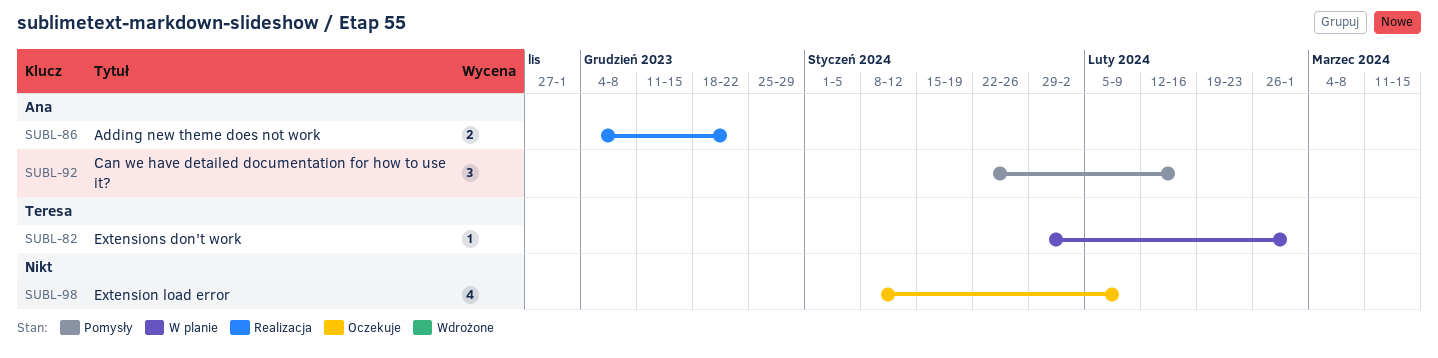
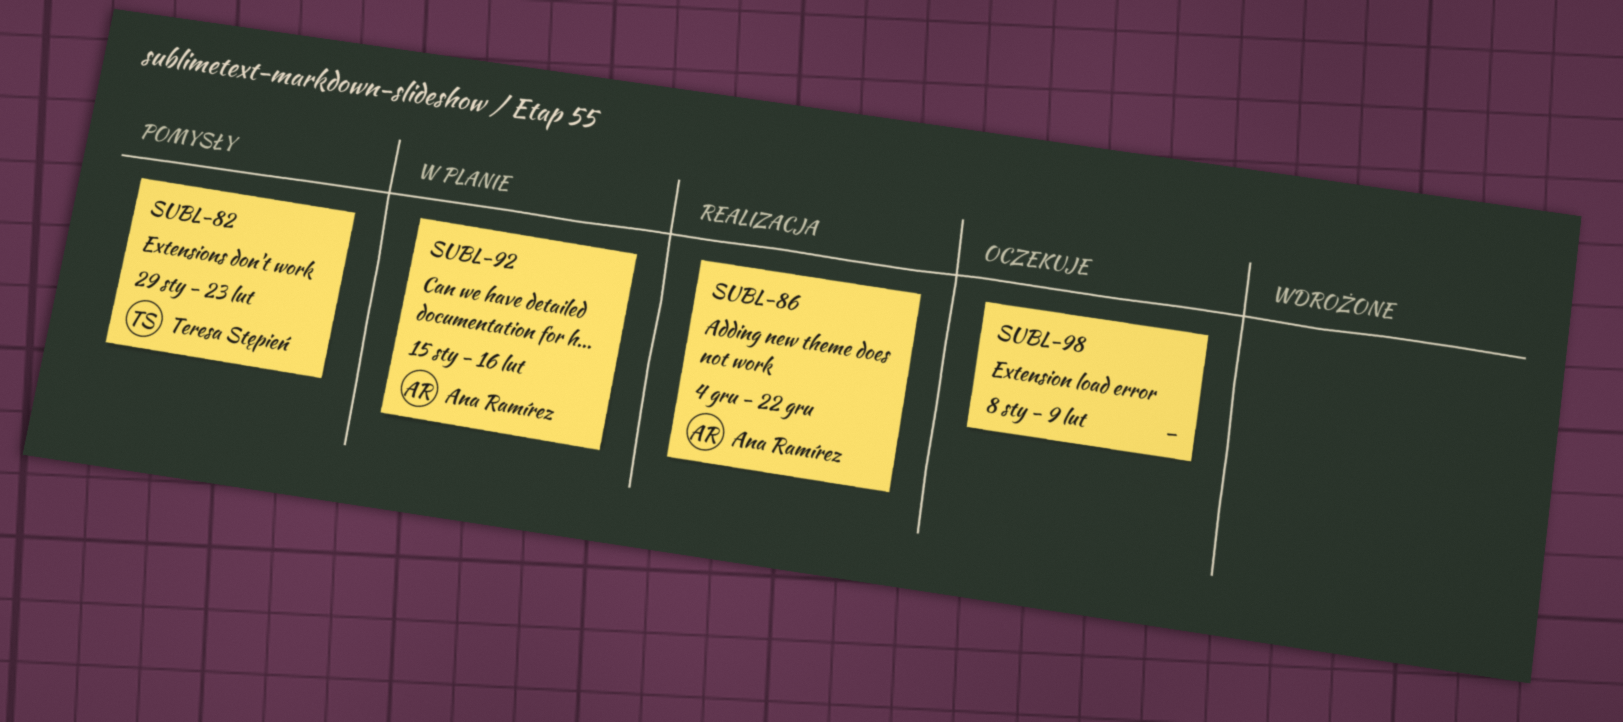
SUBL-82, status: W planie -> Pomysły
SUBL-82, due: Mar 1 -> Feb 23
SUBL-92, status: Pomysły -> W planie
SUBL-92, start: Jan 22 -> Jan 15

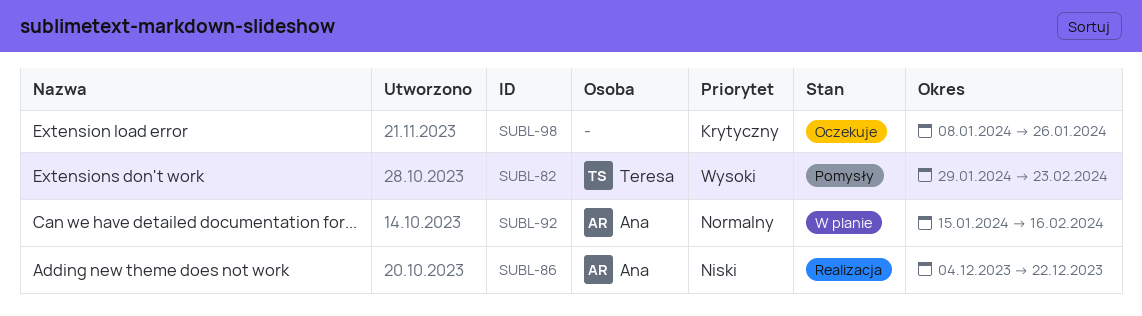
SUBL-98, due: Feb 9 -> Jan 26

